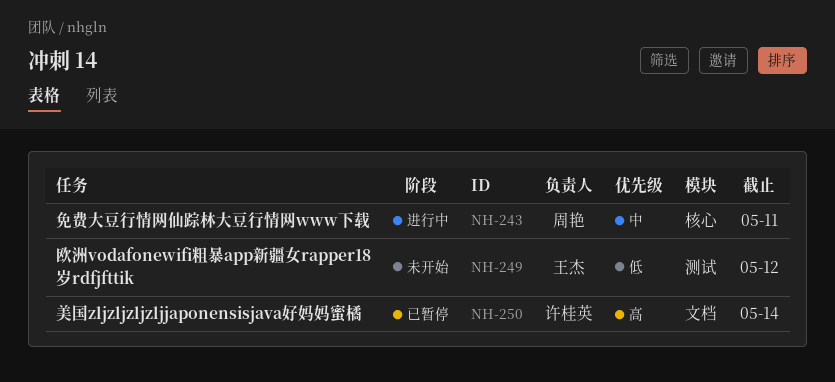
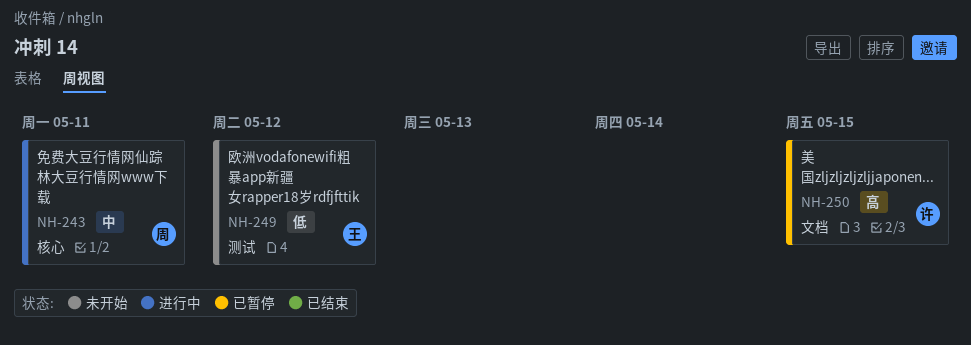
NH-250, due: May 14 -> May 15

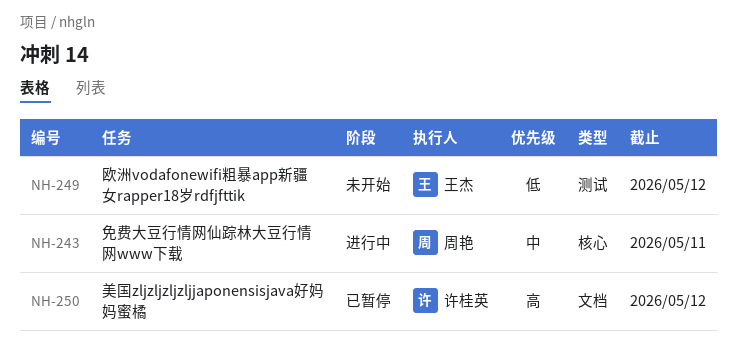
NH-250, due: May 15 -> May 12

